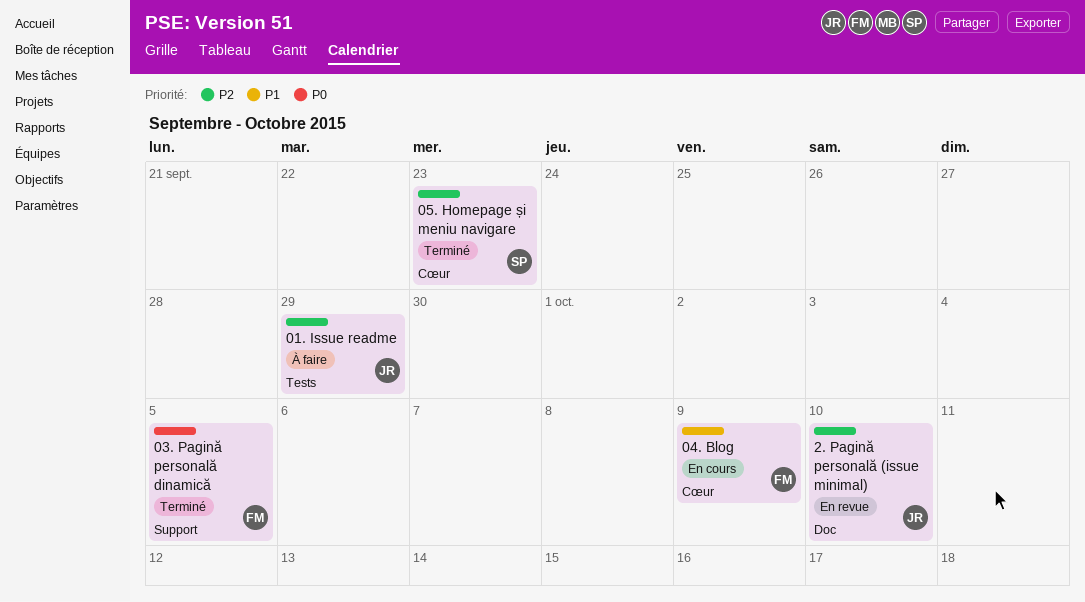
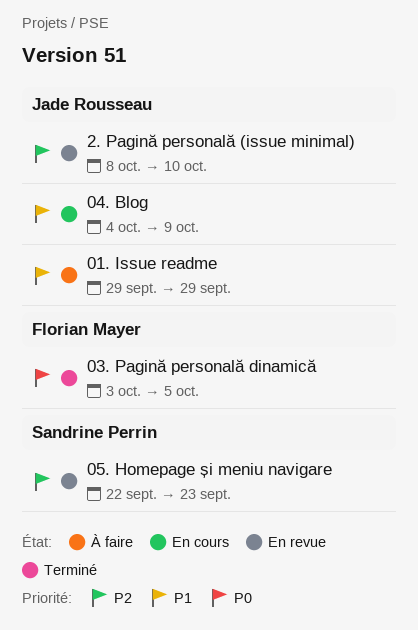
01. Issue readme, priority: P2 -> P1
04. Blog, owner: Florian Mayer -> Jade Rousseau
05. Homepage și meniu navigare, status: Terminé -> En revue

